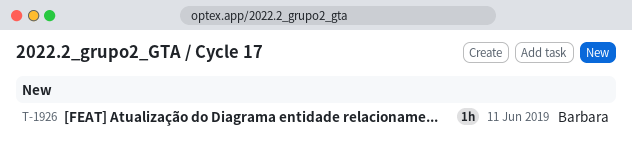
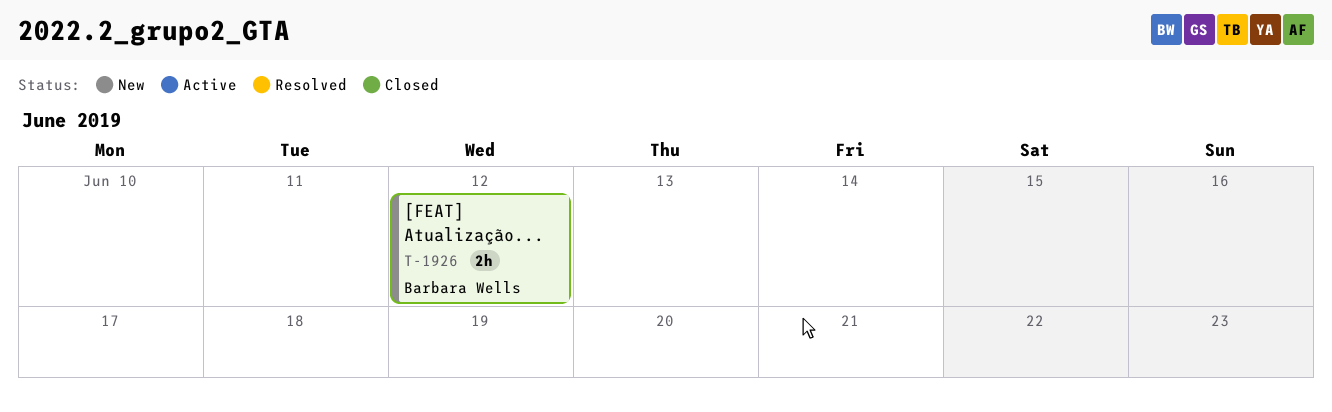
T-1926, estimate: 1h -> 2h
T-1926, due: Jun 11 -> Jun 12

